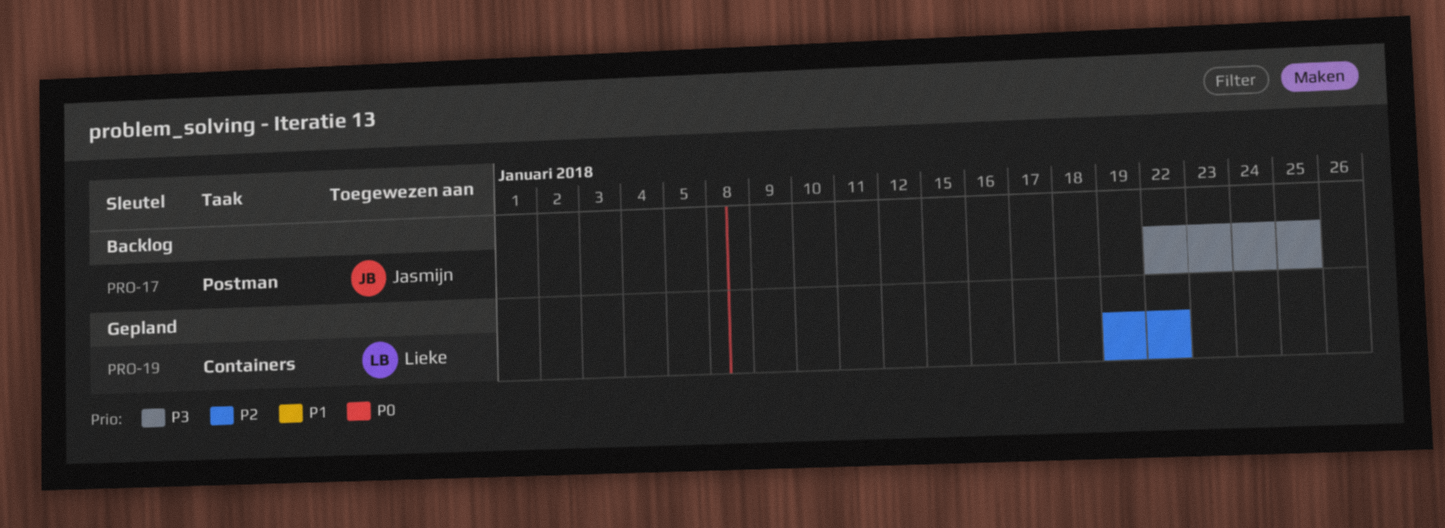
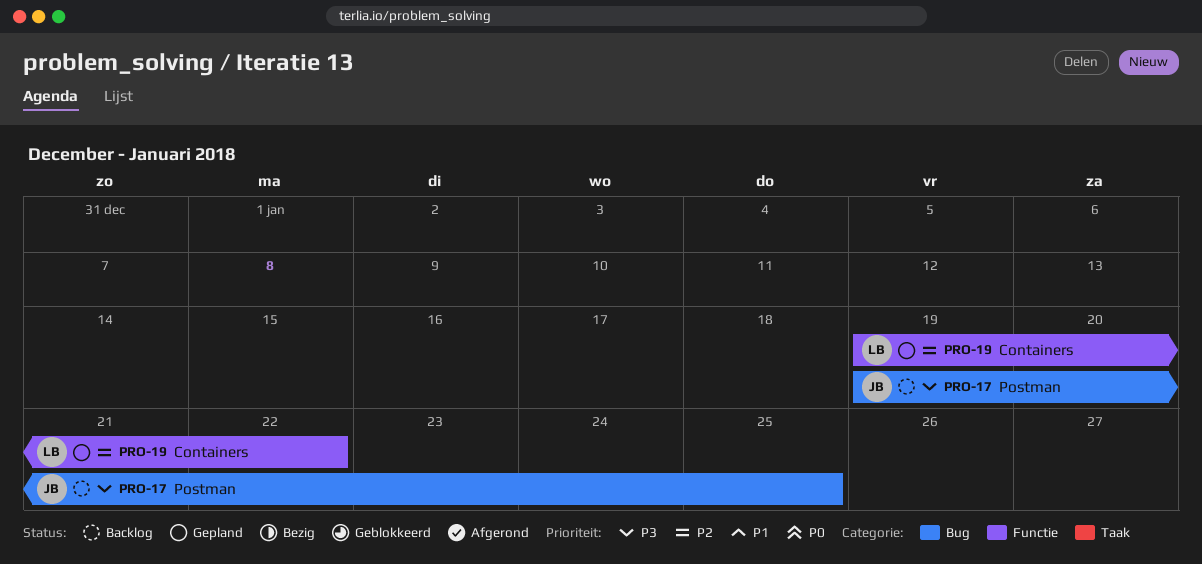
PRO-17, start: Jan 22 -> Jan 19

